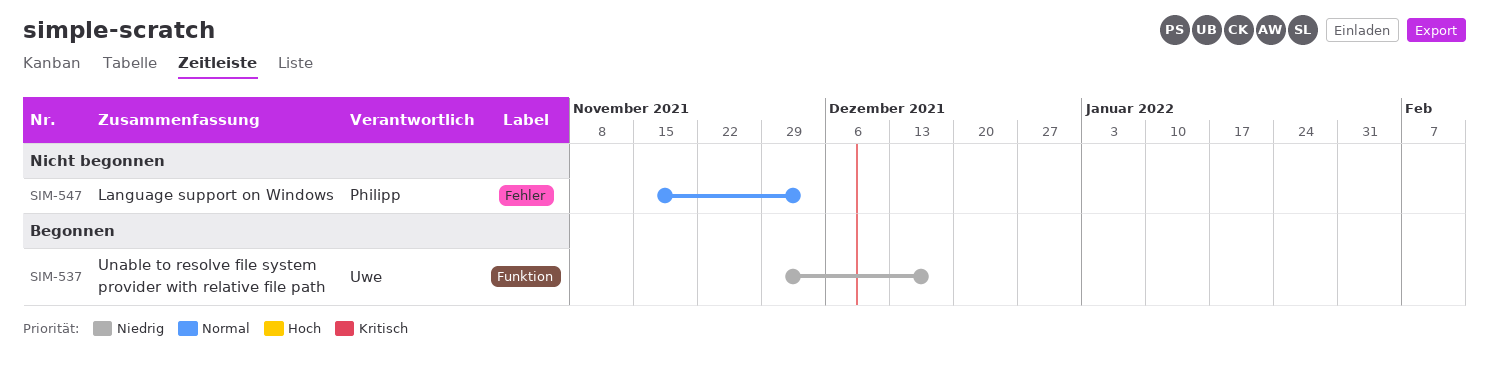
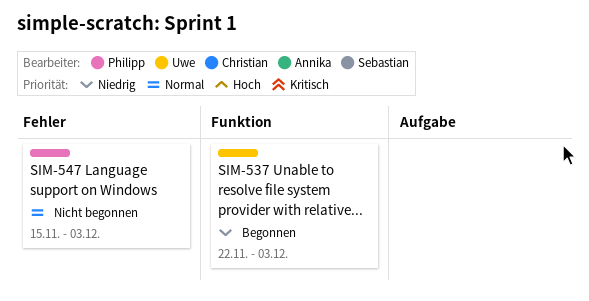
SIM-537, start: Nov 29 -> Nov 22
SIM-537, due: Dec 17 -> Dec 3

